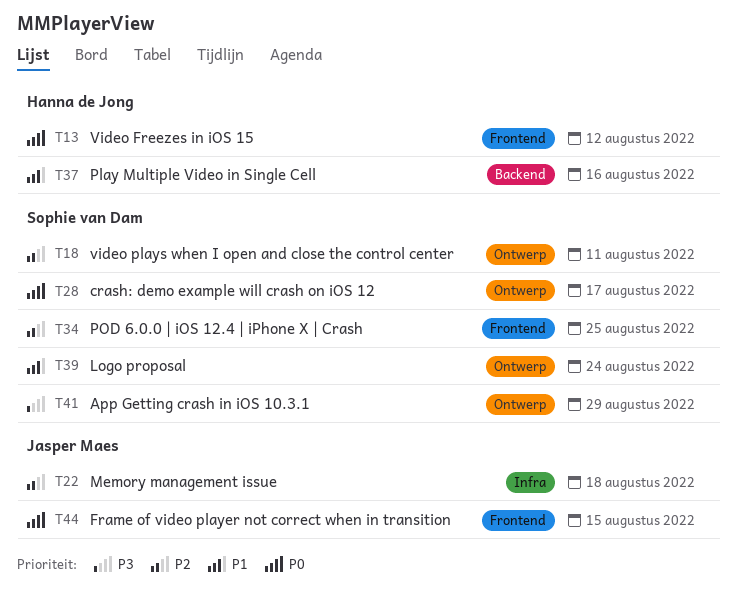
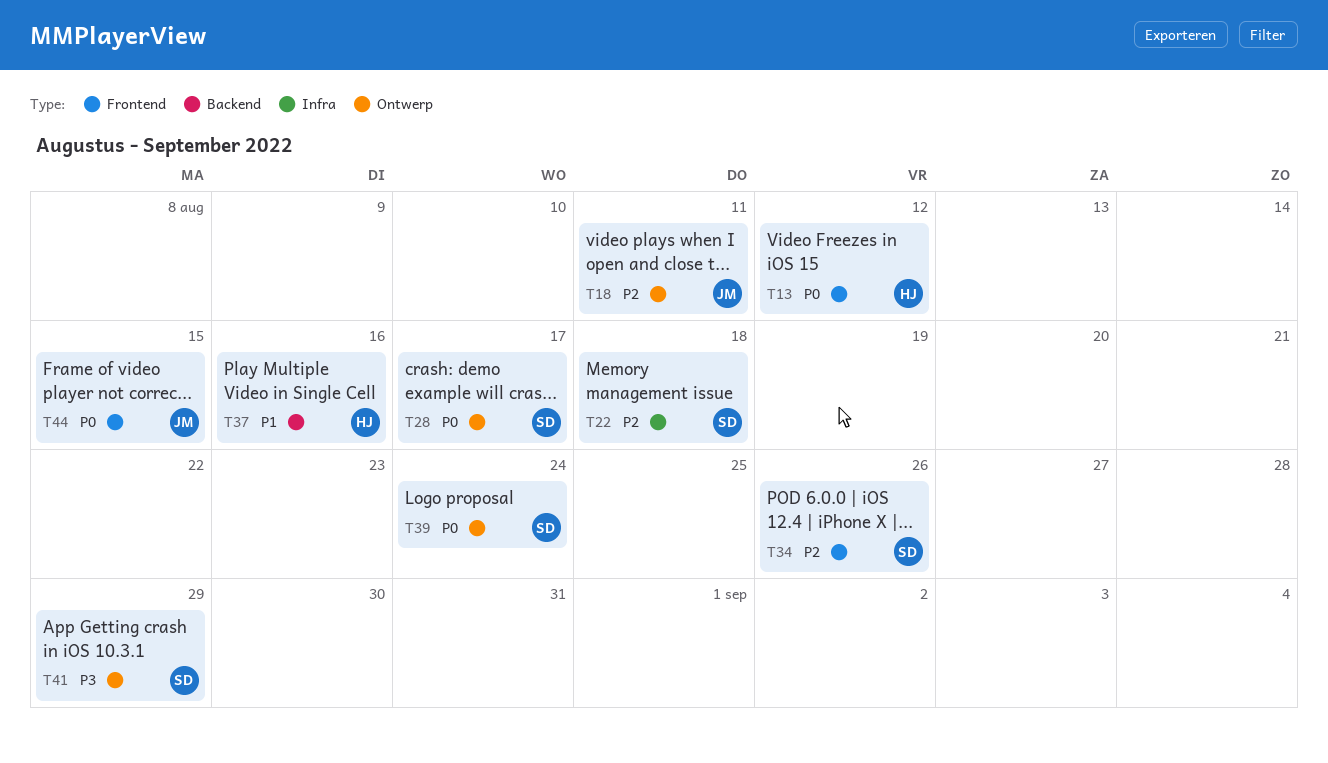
T18, owner: Sophie van Dam -> Jasper Maes
T22, owner: Jasper Maes -> Sophie van Dam
T34, due: Aug 25 -> Aug 26
T39, priority: P1 -> P0

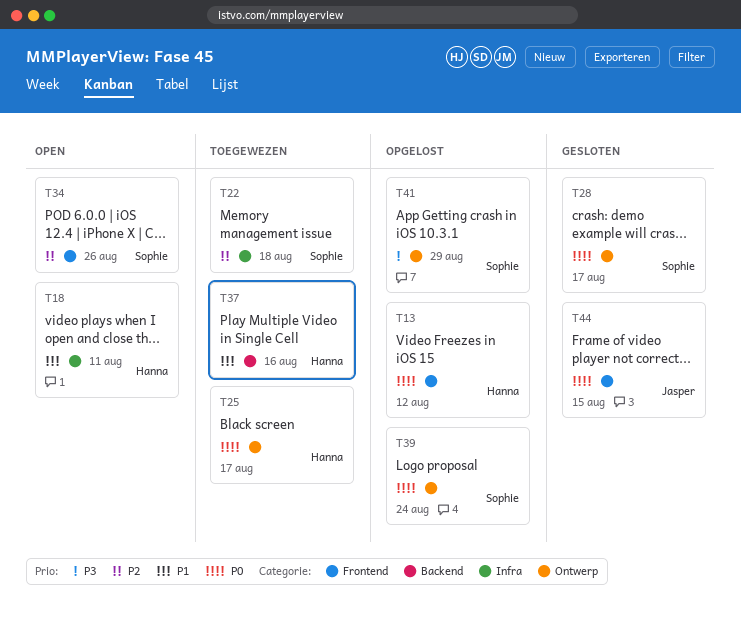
T18, owner: Jasper -> Hanna
T18, priority: P2 -> P1
T18, label: Ontwerp -> Infra
T25: none -> present

